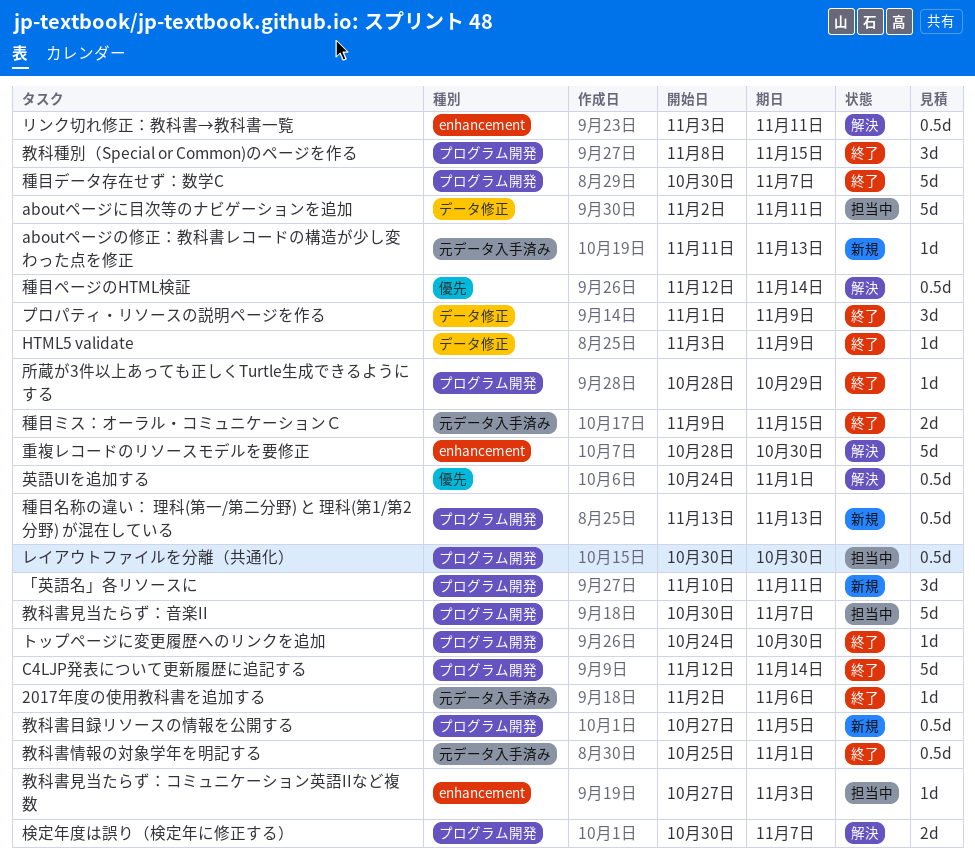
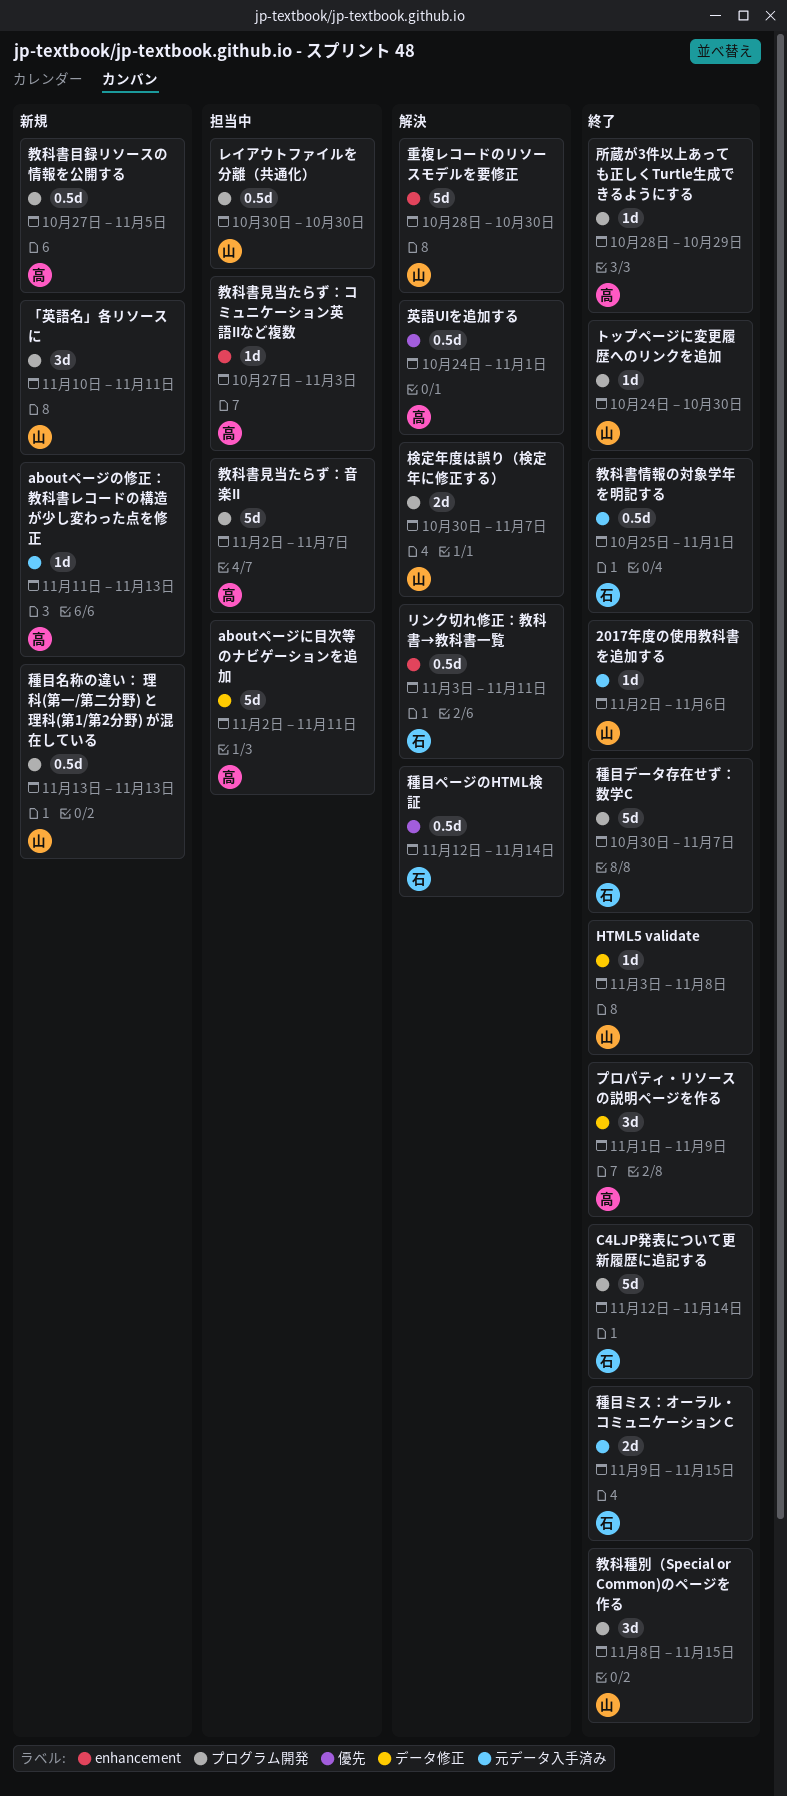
HTML5 validate, due: Nov 9 -> Nov 8
教科書見当たらず：音楽II, start: Oct 30 -> Nov 2

